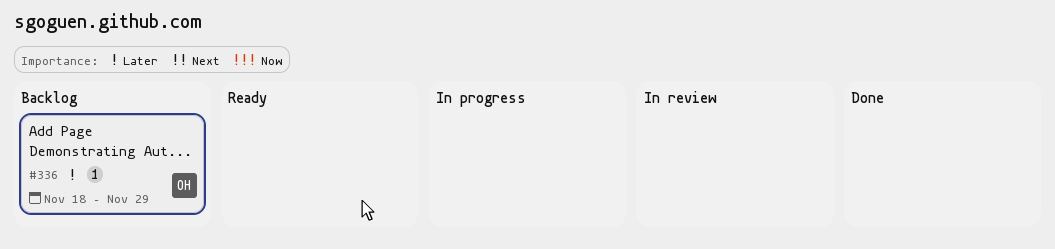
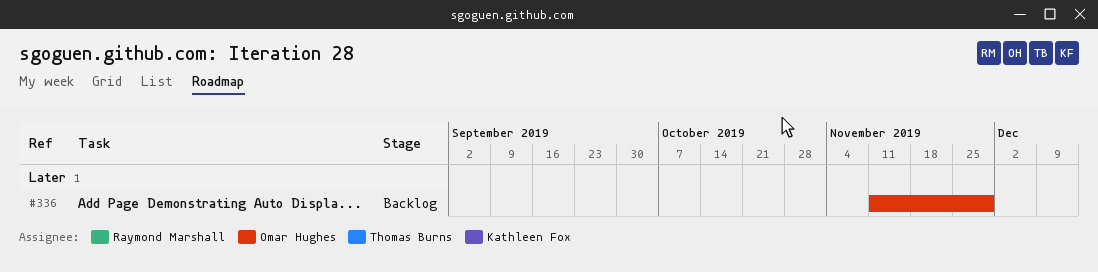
#336, start: Nov 18 -> Nov 11

